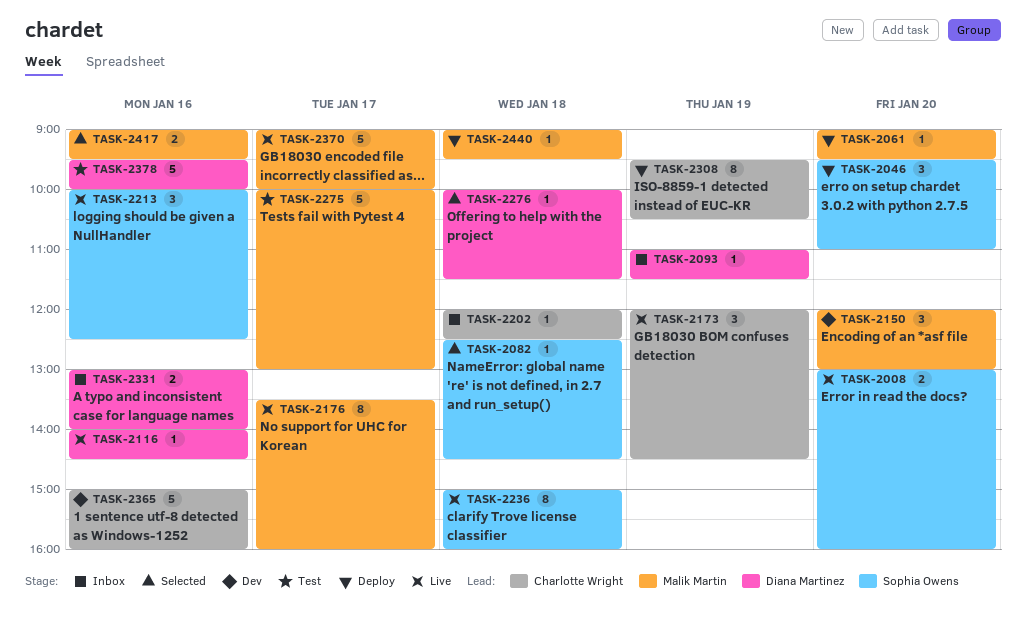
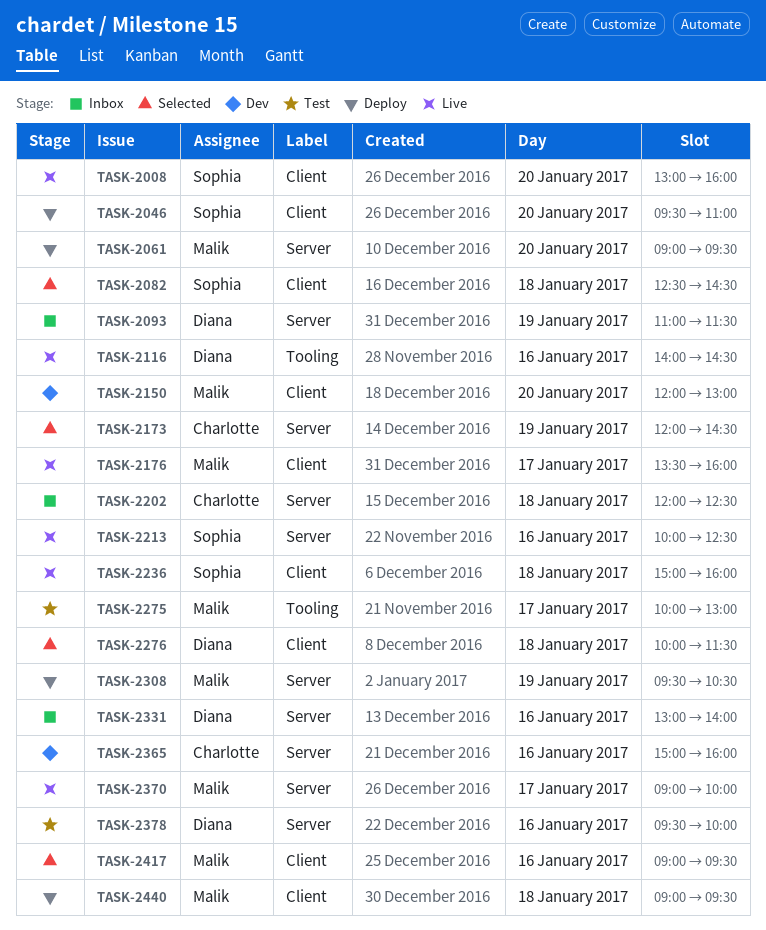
TASK-2173, status: Live -> Selected
TASK-2308, owner: Charlotte Wright -> Malik Martin

